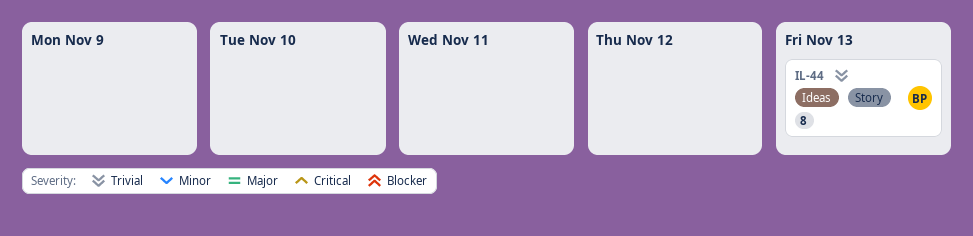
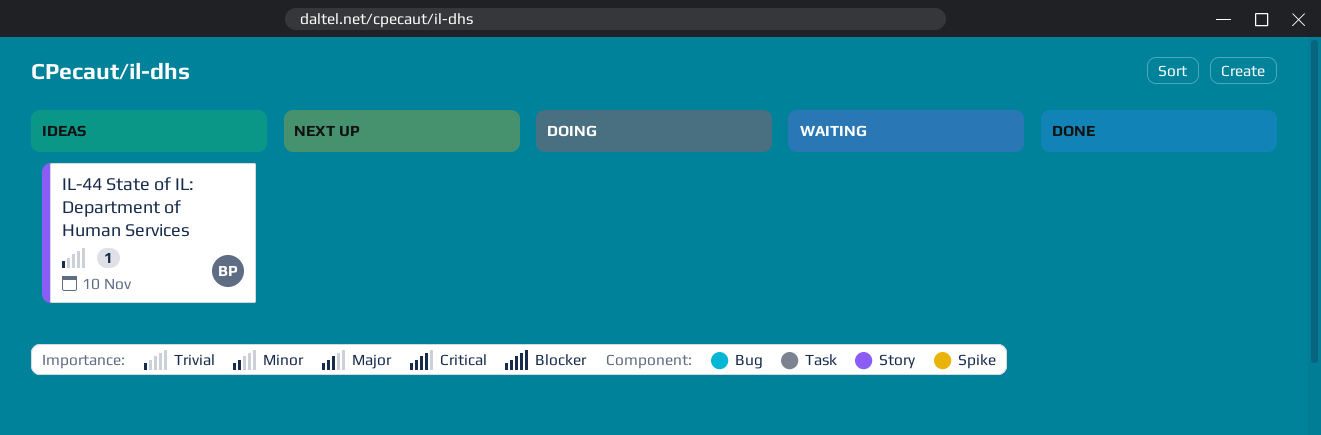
IL-44, estimate: 8 -> 1
IL-44, due: Nov 13 -> Nov 10

